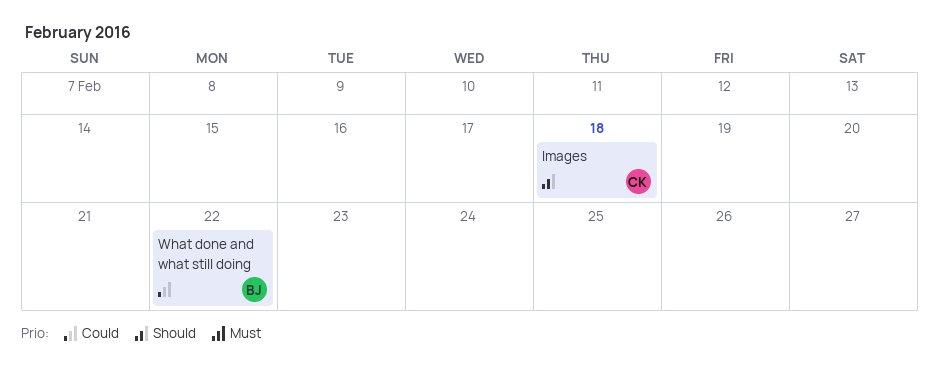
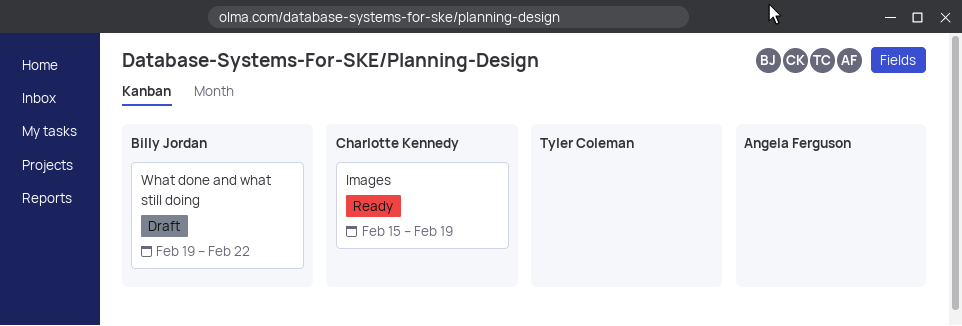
Images, due: Feb 18 -> Feb 19

